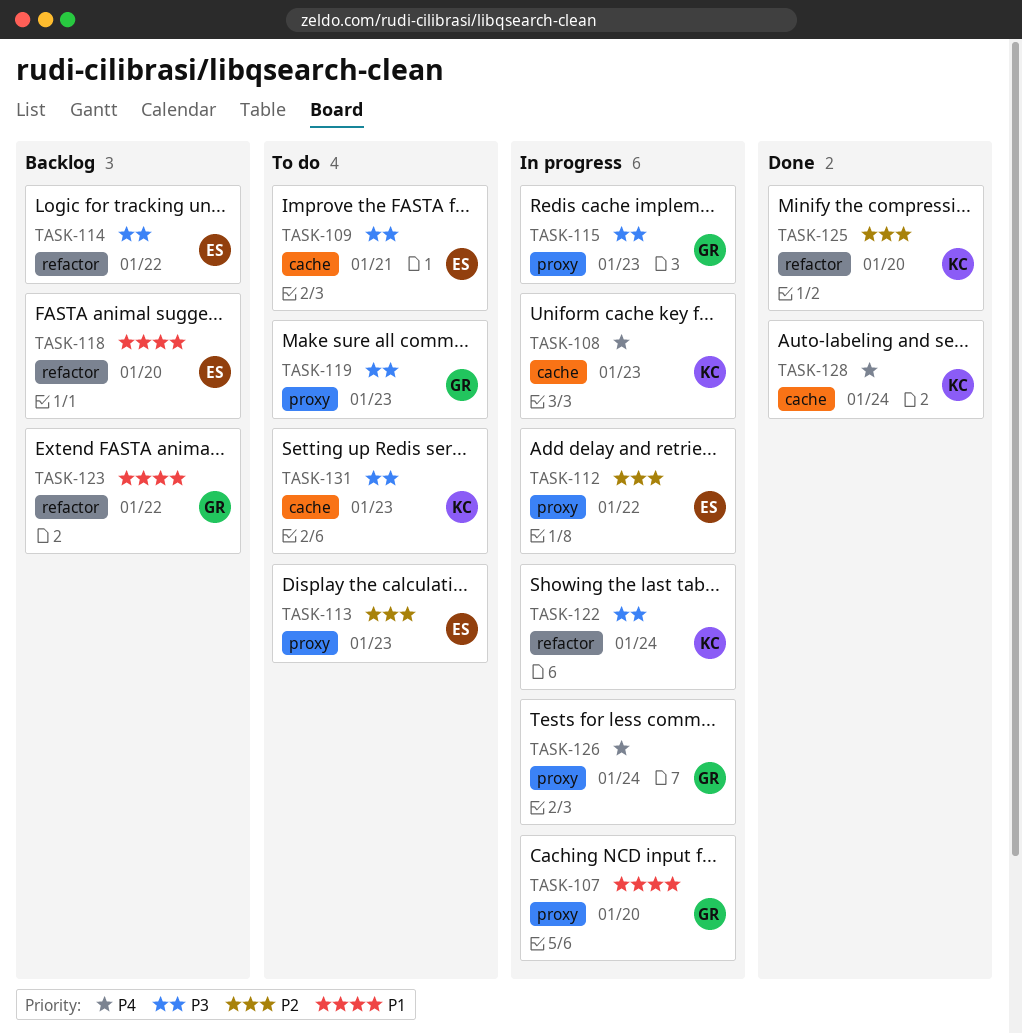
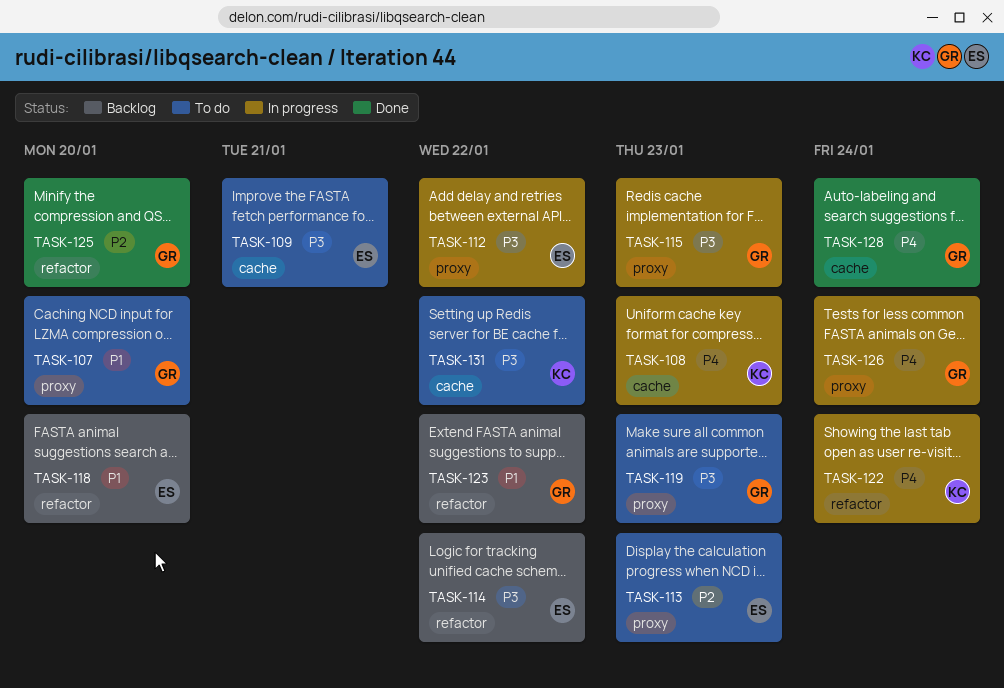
TASK-107, status: In progress -> To do
TASK-112, priority: P2 -> P3
TASK-122, priority: P3 -> P4
TASK-125, owner: KC -> GR
TASK-128, owner: KC -> GR
TASK-131, due: Jan 23 -> Jan 22

